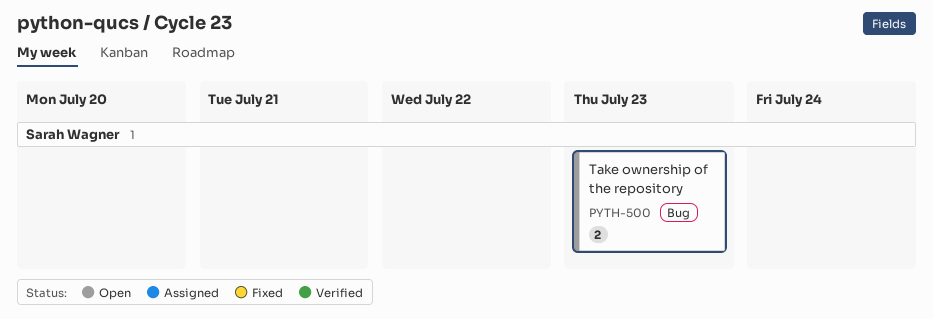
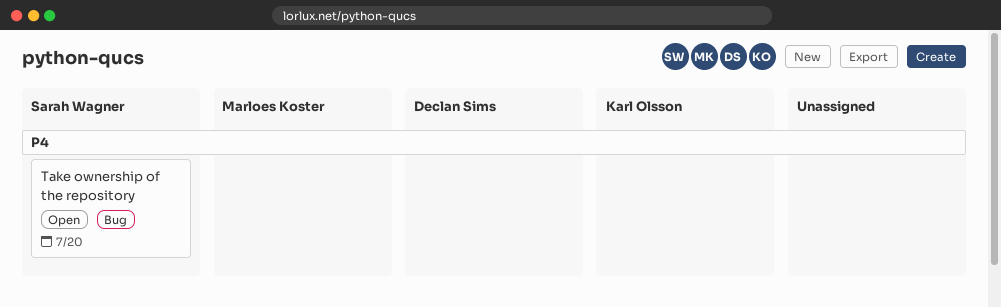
Take ownership of the repository, due: Jul 23 -> Jul 20

